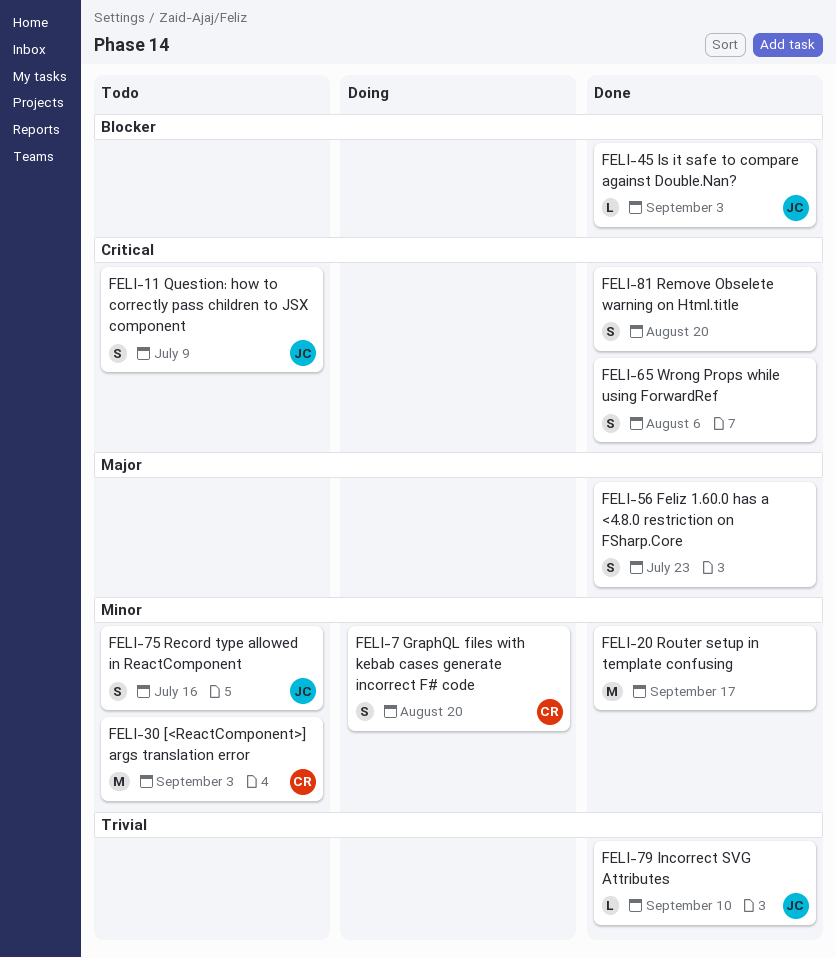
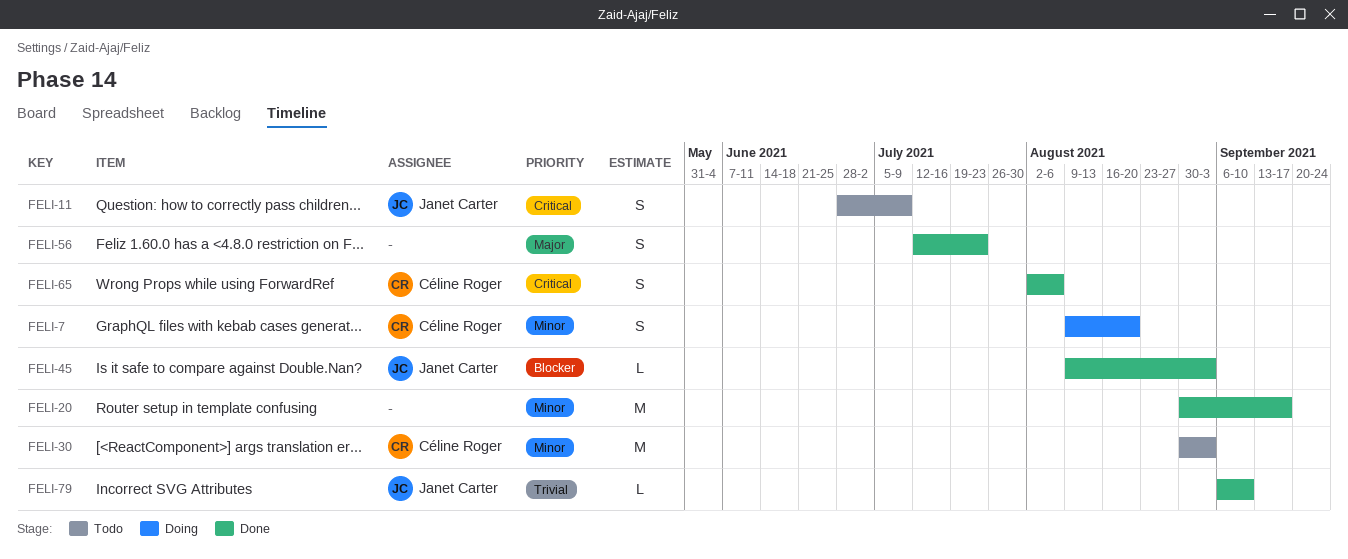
FELI-65, owner: none -> Céline Roger
FELI-75: present -> none
FELI-81: present -> none

